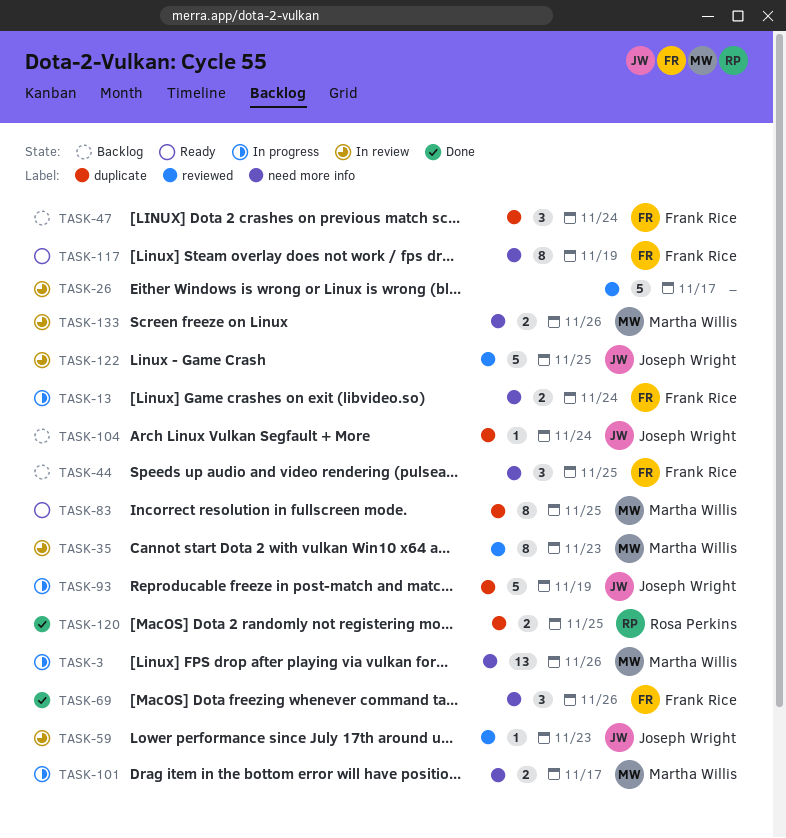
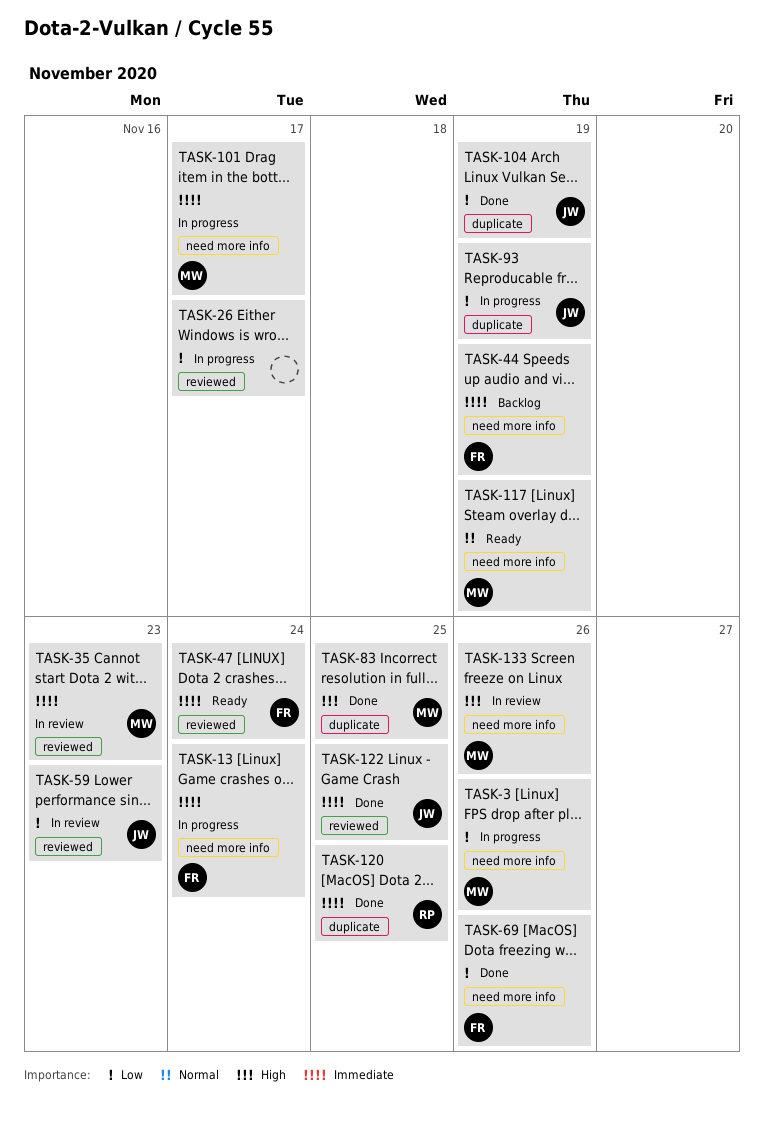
TASK-26, status: In review -> In progress
TASK-44, due: Nov 25 -> Nov 19
TASK-47, status: Backlog -> Ready
TASK-47, label: duplicate -> reviewed
TASK-83, status: Ready -> Done
TASK-104, status: Backlog -> Done
TASK-104, due: Nov 24 -> Nov 19
TASK-117, owner: Frank Rice -> Martha Willis
TASK-122, status: In review -> Done

